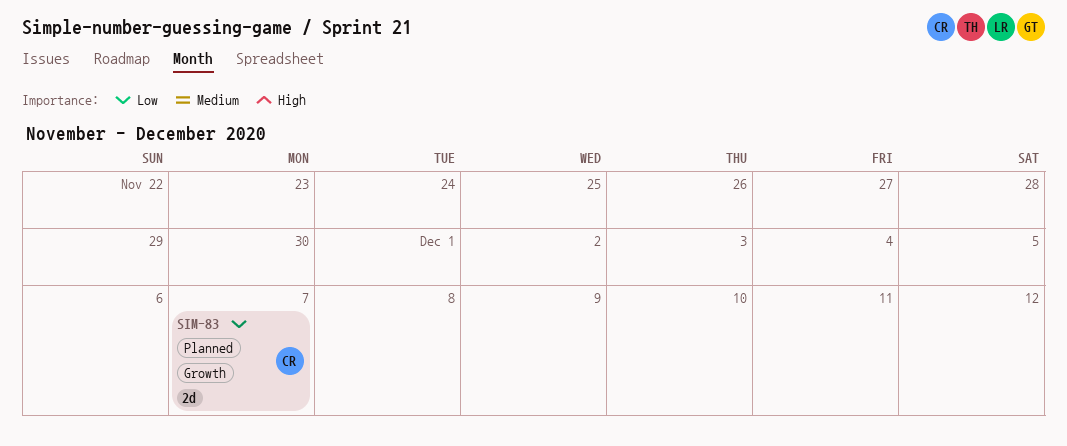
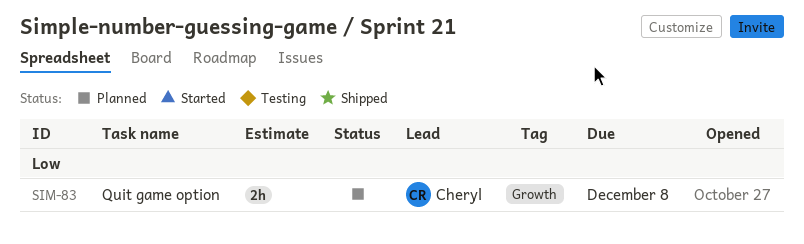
SIM-83, estimate: 2d -> 2h
SIM-83, due: Dec 7 -> Dec 8

